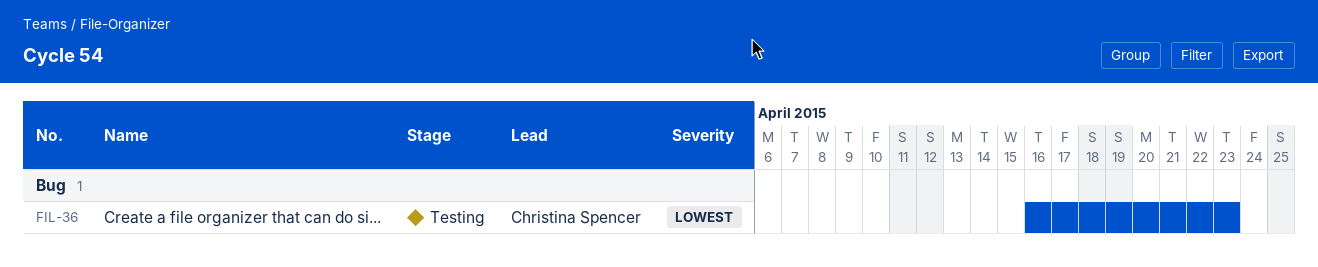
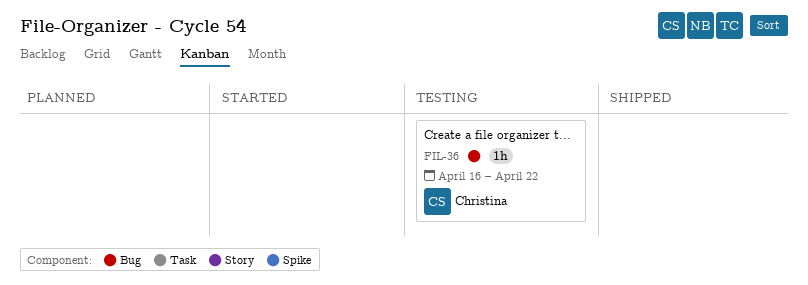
FIL-36, due: Apr 23 -> Apr 22

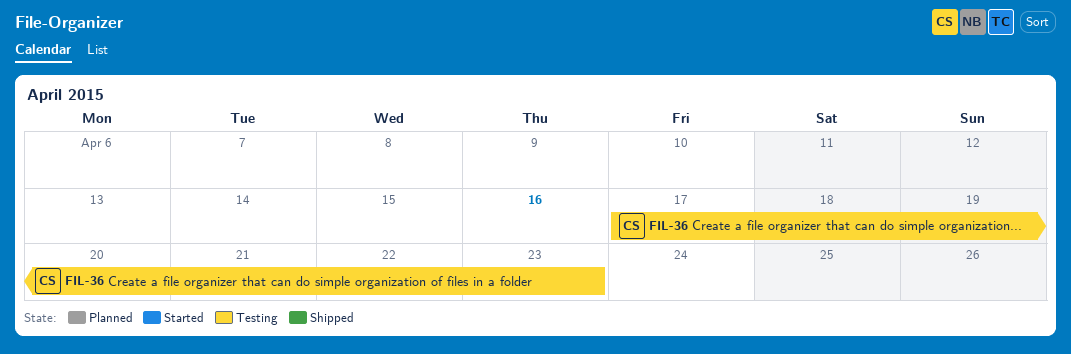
FIL-36, start: Apr 16 -> Apr 17
FIL-36, due: Apr 22 -> Apr 23

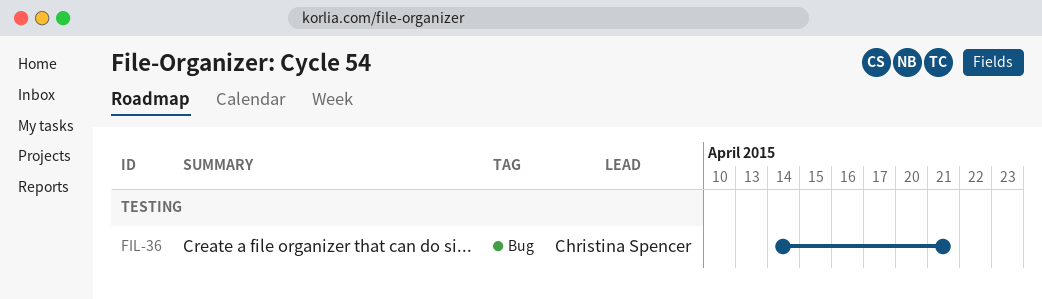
FIL-36, start: Apr 17 -> Apr 14
FIL-36, due: Apr 23 -> Apr 21

